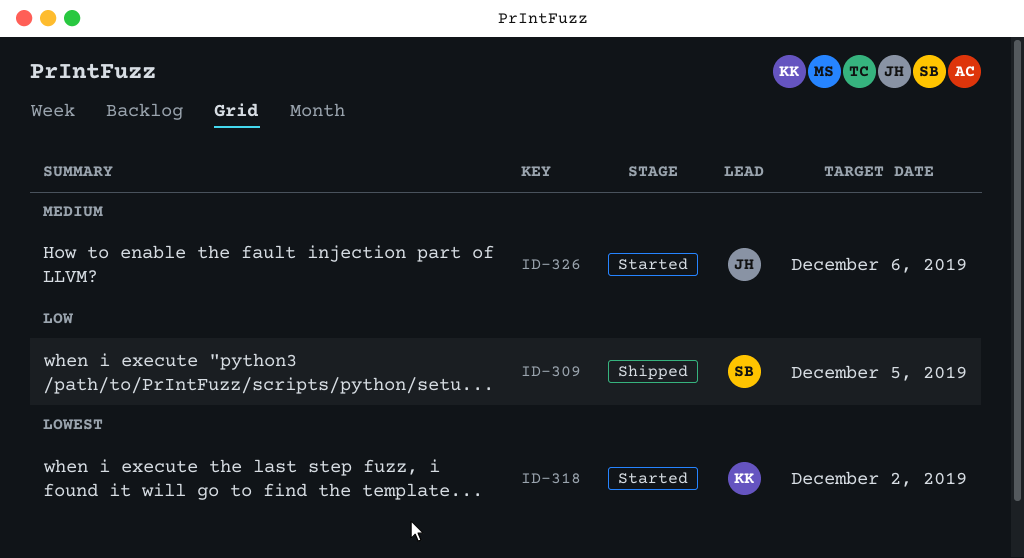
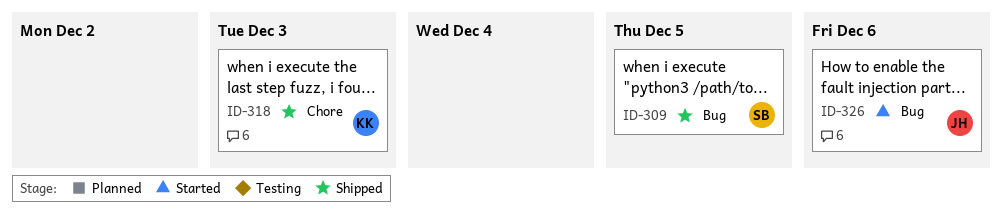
ID-318, status: Started -> Shipped
ID-318, due: Dec 2 -> Dec 3

